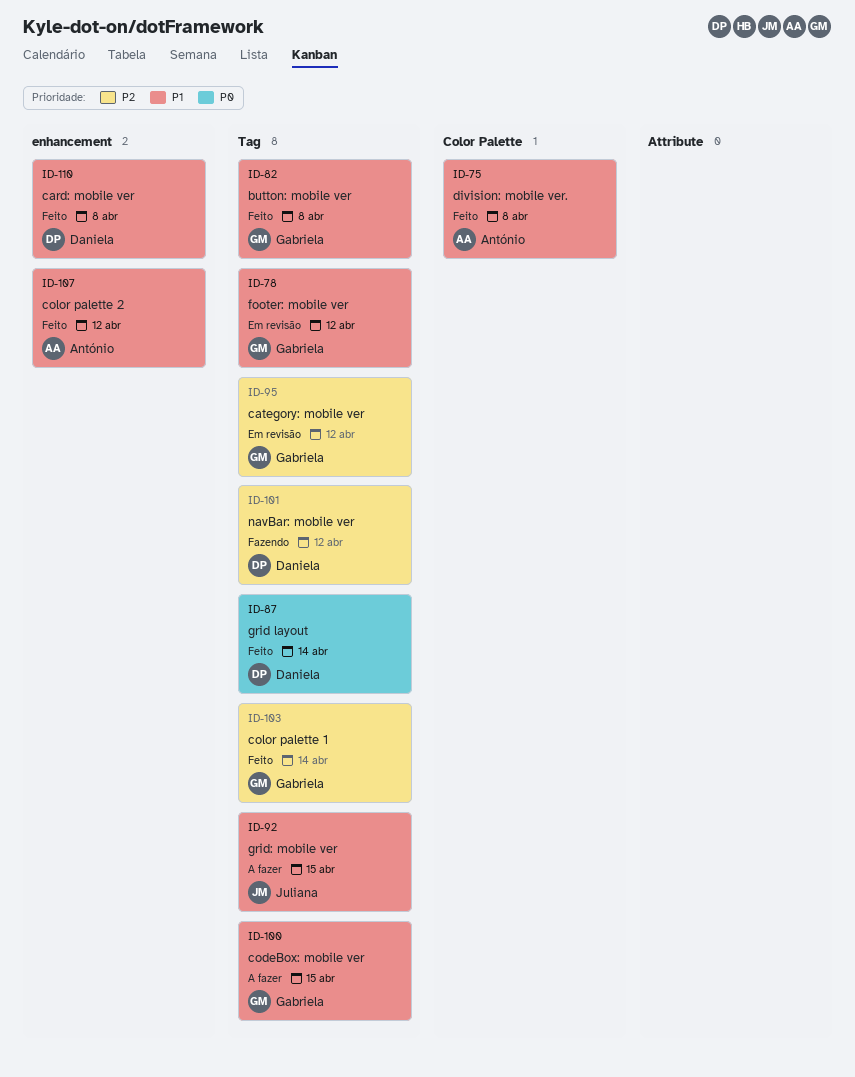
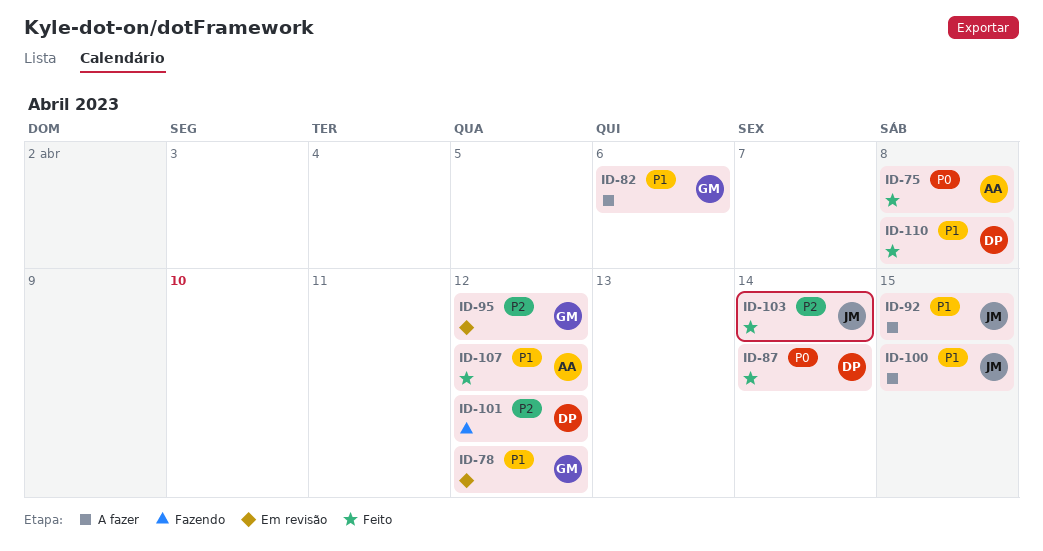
ID-75, priority: P1 -> P0
ID-82, status: Feito -> A fazer
ID-82, due: Apr 8 -> Apr 6
ID-100, owner: Gabriela -> Juliana
ID-103, owner: Gabriela -> Juliana

